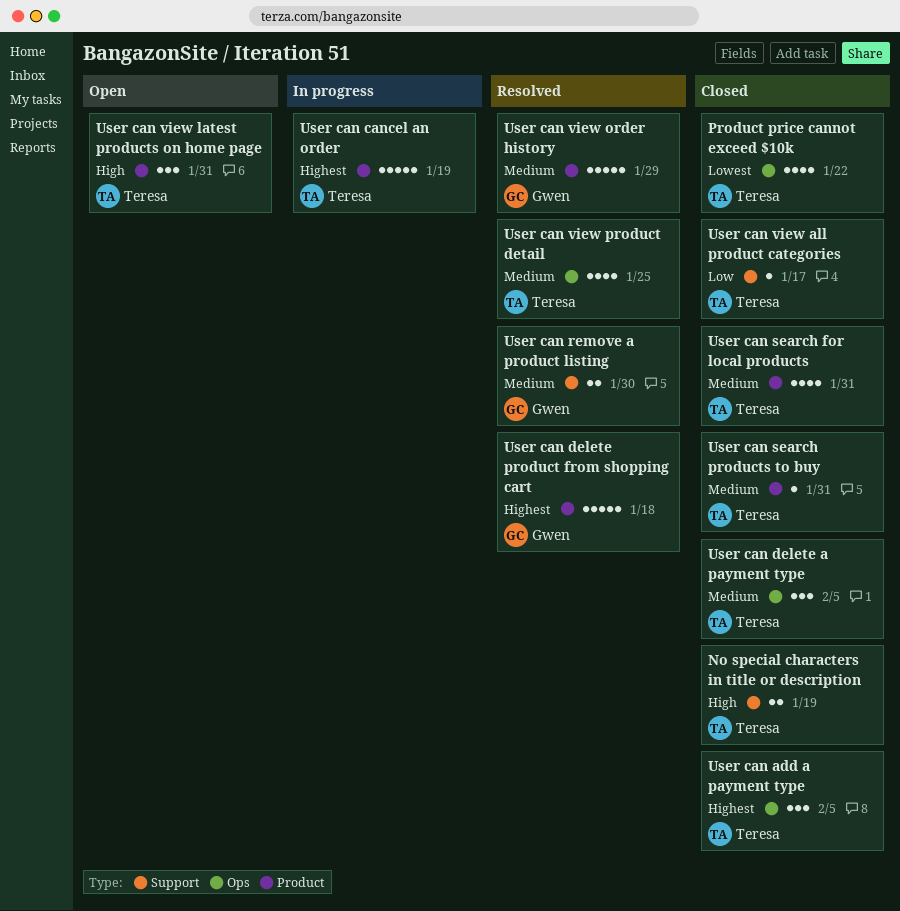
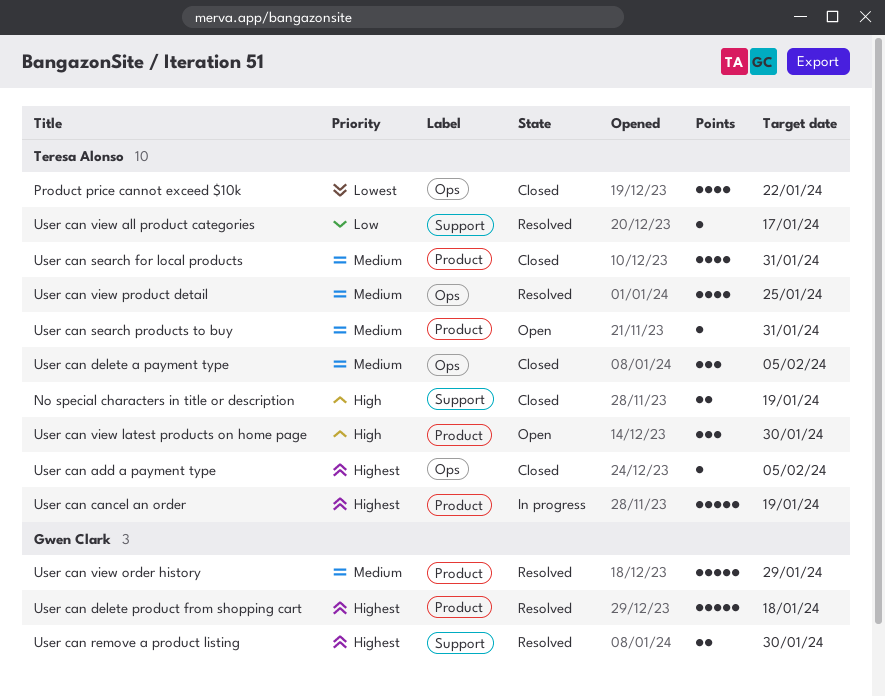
User can add a payment type, estimate: 3 -> 1
User can remove a product listing, priority: Medium -> Highest
User can search products to buy, status: Closed -> Open
User can view all product categories, status: Closed -> Resolved
User can view latest products on home page, due: Jan 31 -> Jan 30

